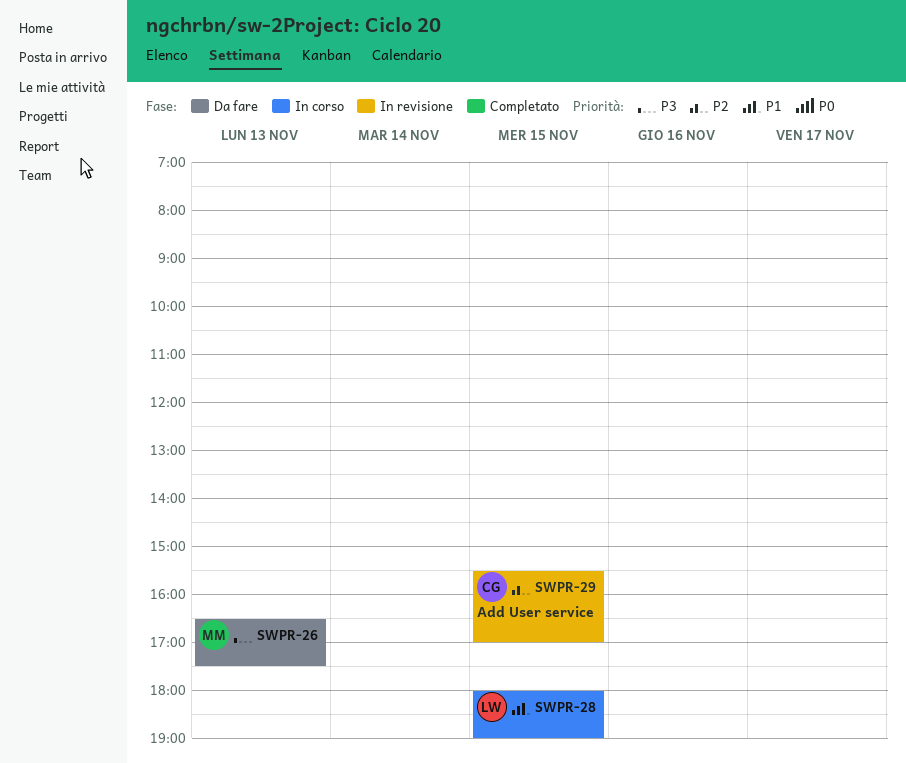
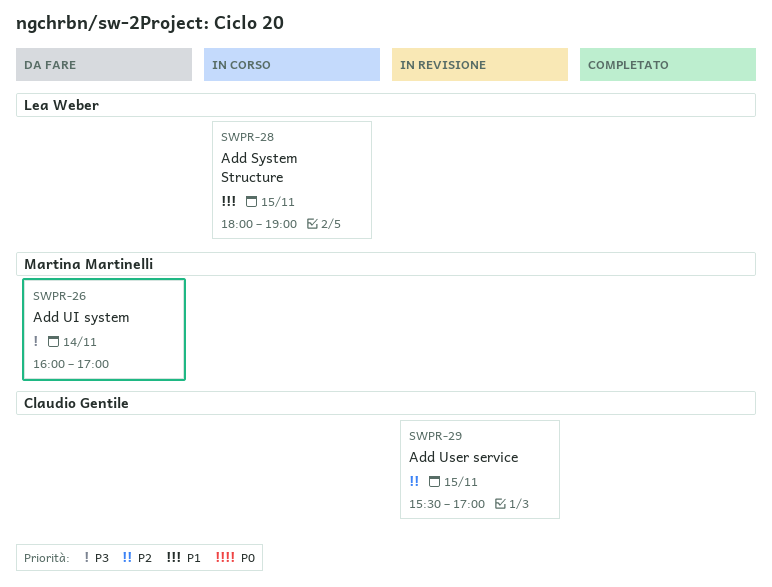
SWPR-26, day: Nov 13 -> Nov 14
SWPR-26, begins: 16:30 -> 16:00
SWPR-26, ends: 17:30 -> 17:00

